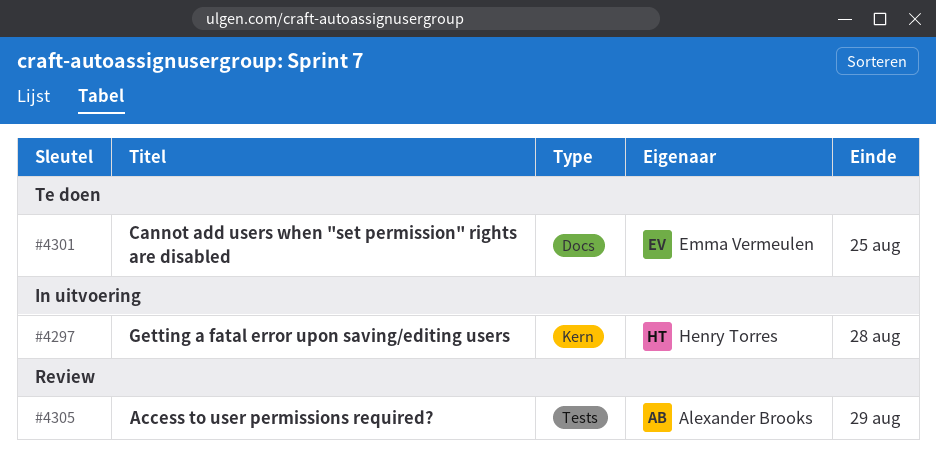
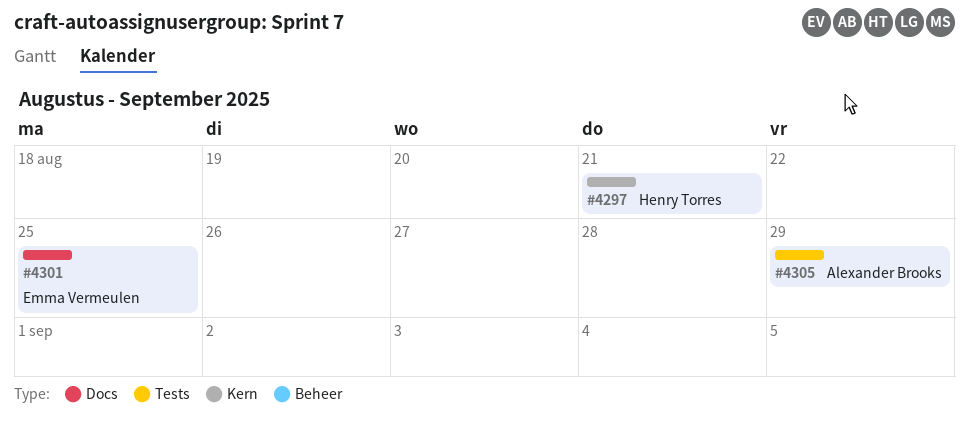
#4297, due: Aug 28 -> Aug 21

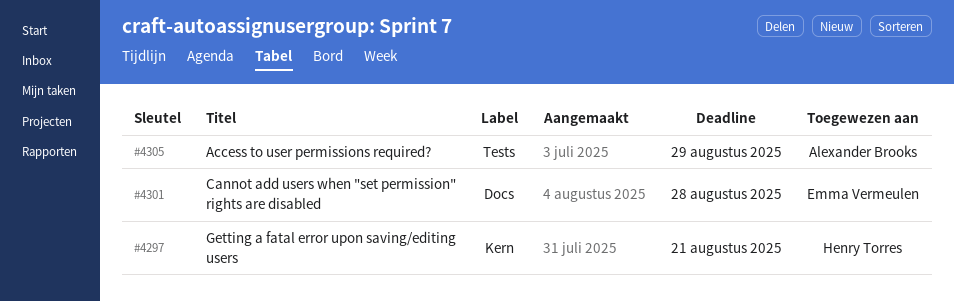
#4301, due: Aug 25 -> Aug 28

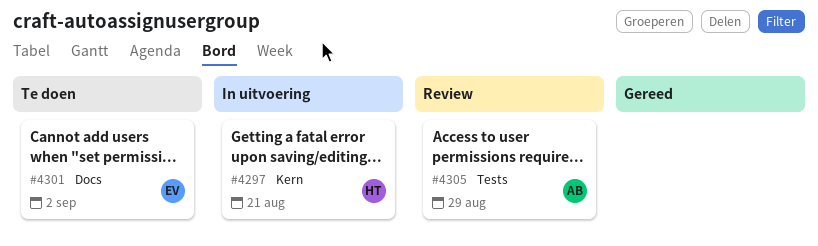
#4301, due: Aug 28 -> Sep 2

